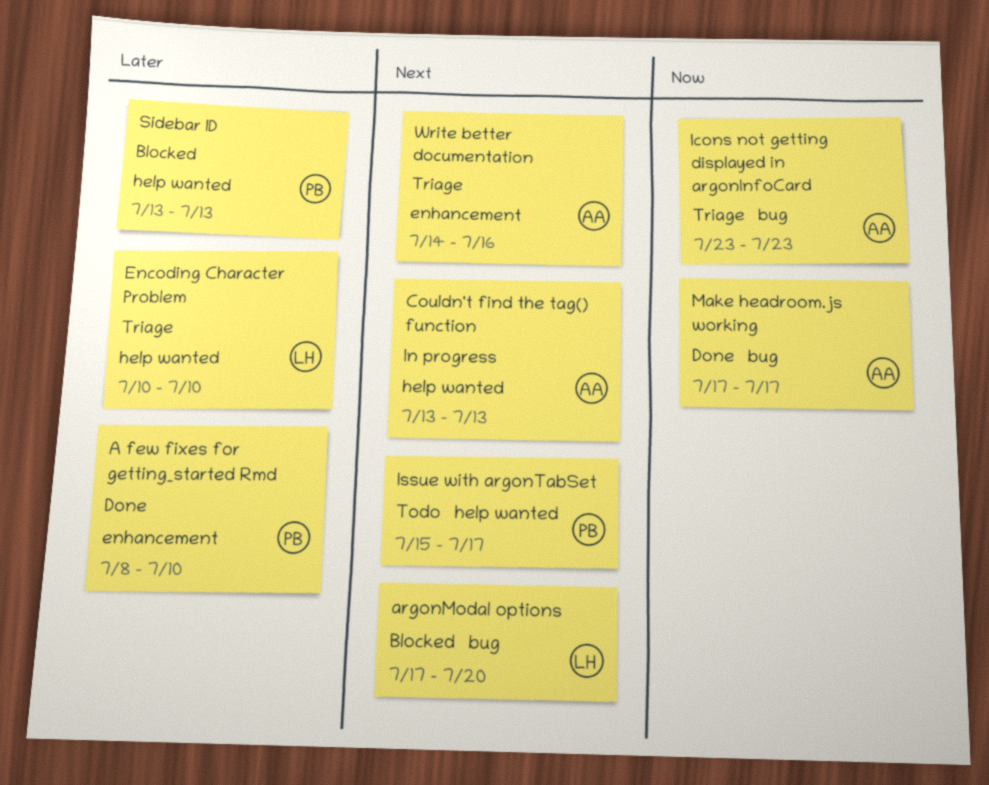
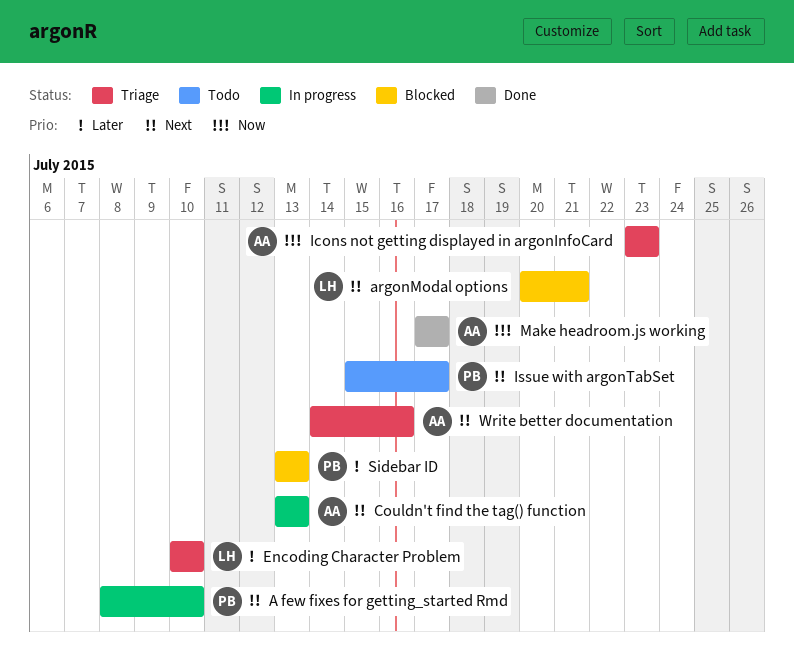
A few fixes for getting_started Rmd, status: Done -> In progress
A few fixes for getting_started Rmd, priority: Later -> Next
argonModal options, start: Jul 17 -> Jul 20
argonModal options, due: Jul 20 -> Jul 21

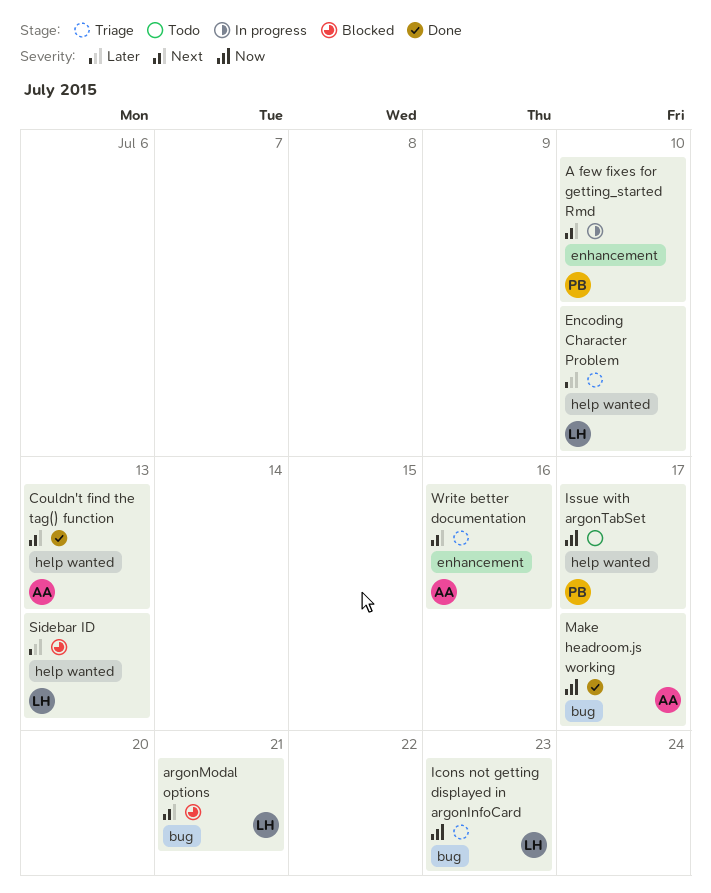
Couldn't find the tag() function, status: In progress -> Done
Icons not getting displayed in argonInfoCard, owner: AA -> LH
Issue with argonTabSet, priority: Next -> Now
Sidebar ID, owner: PB -> LH

